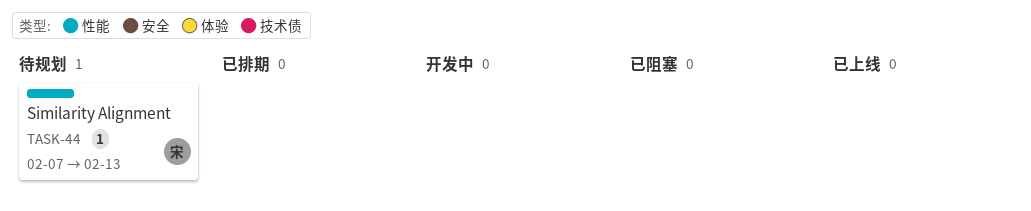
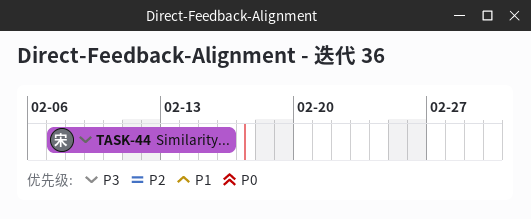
TASK-44, due: Feb 13 -> Feb 16

